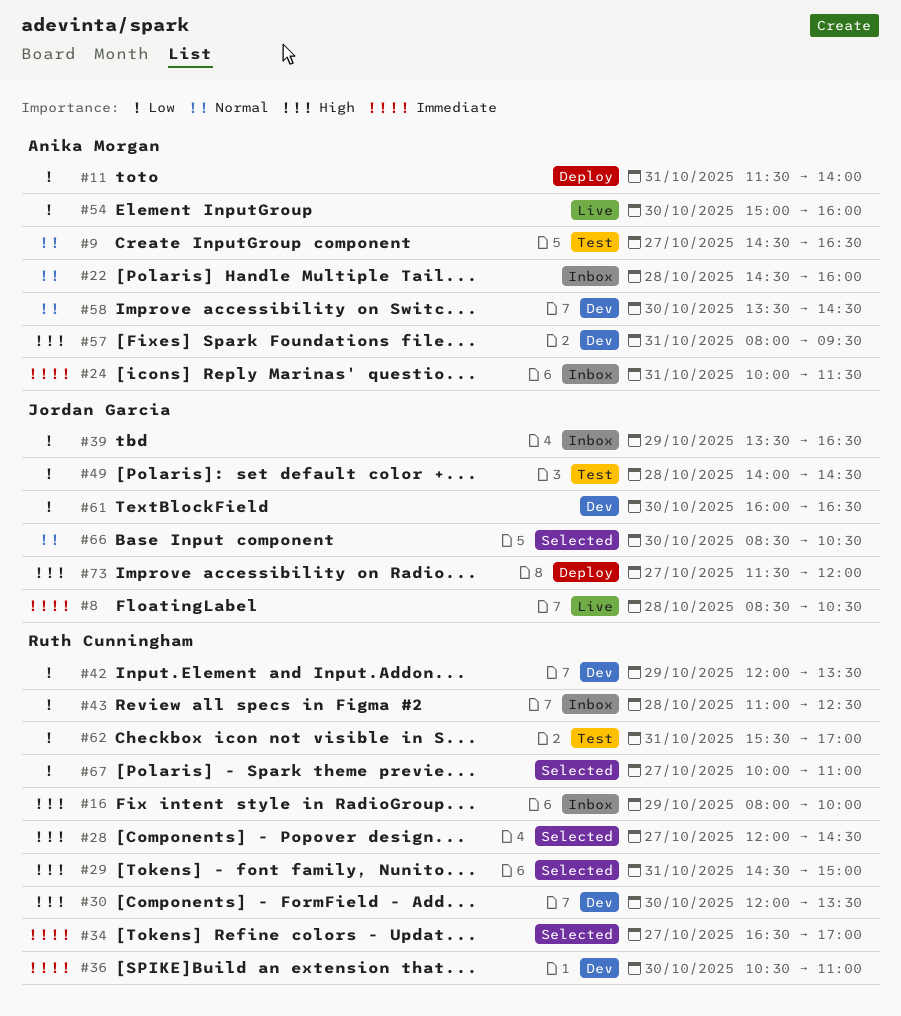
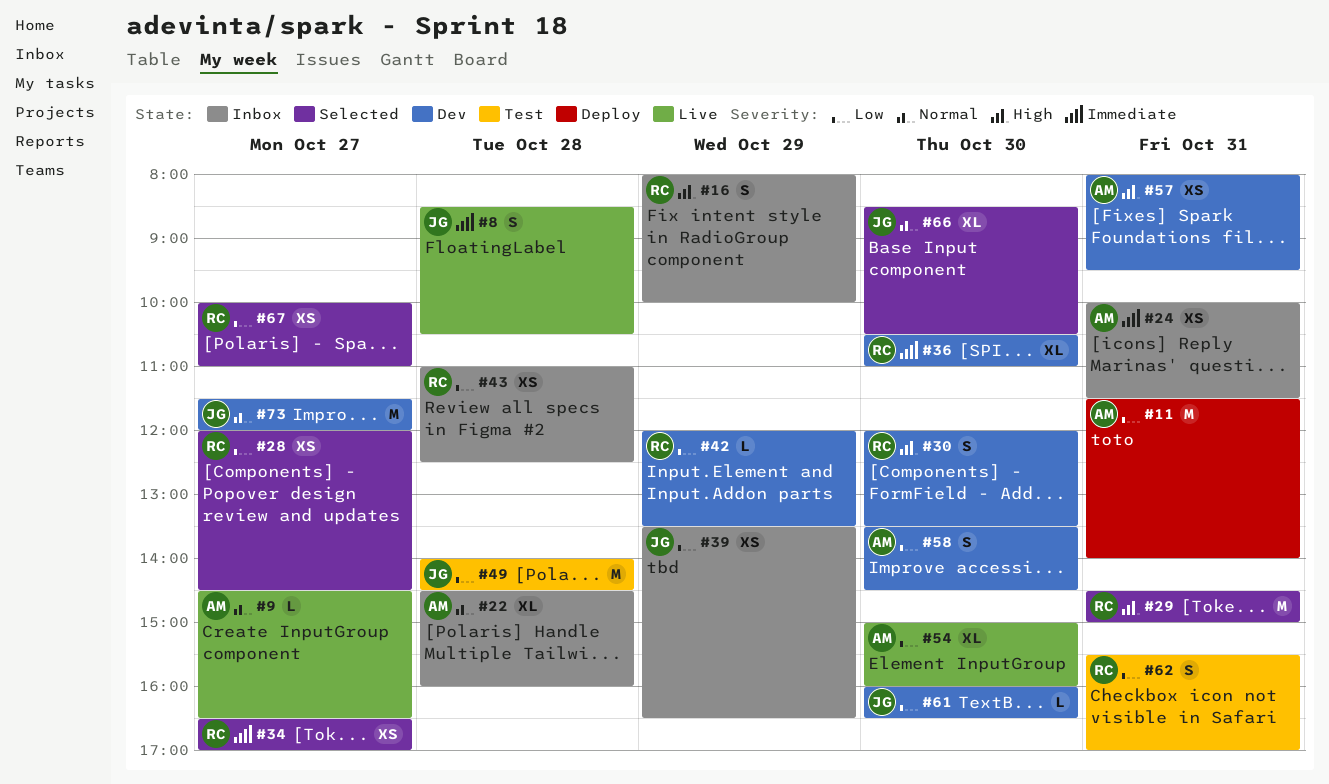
#9, status: Test -> Live
#28, priority: High -> Low
#58, priority: Normal -> Low
#73, status: Deploy -> Dev
#73, priority: High -> Normal

